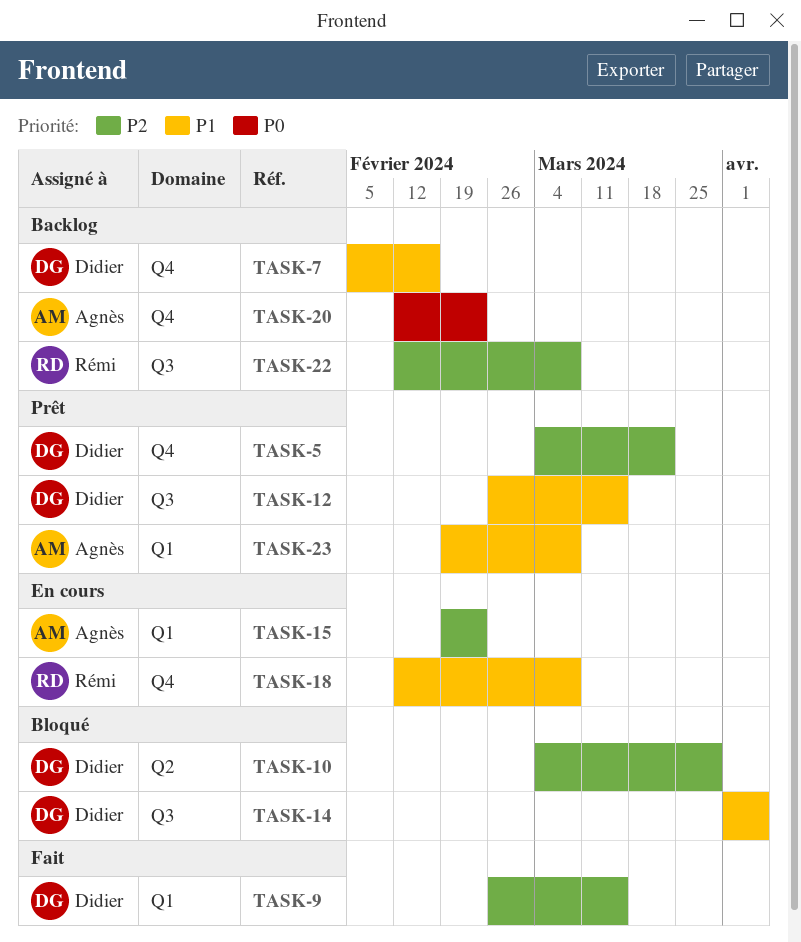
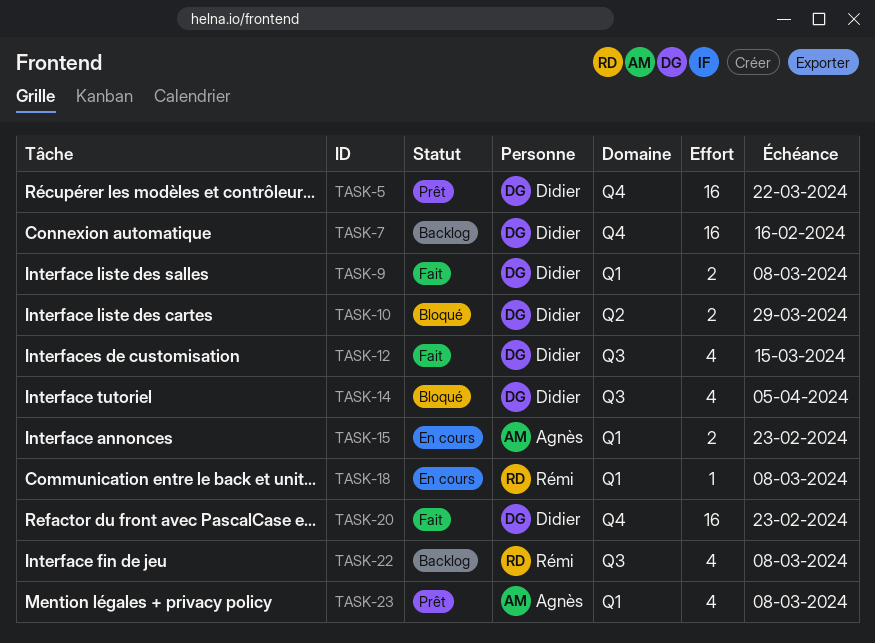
TASK-9, due: Mar 15 -> Mar 8
TASK-12, status: Prêt -> Fait
TASK-18, label: Q4 -> Q1
TASK-20, status: Backlog -> Fait
TASK-20, owner: Agnès -> Didier

